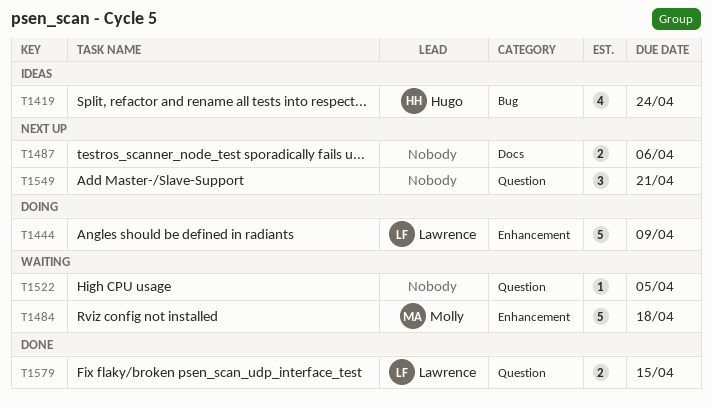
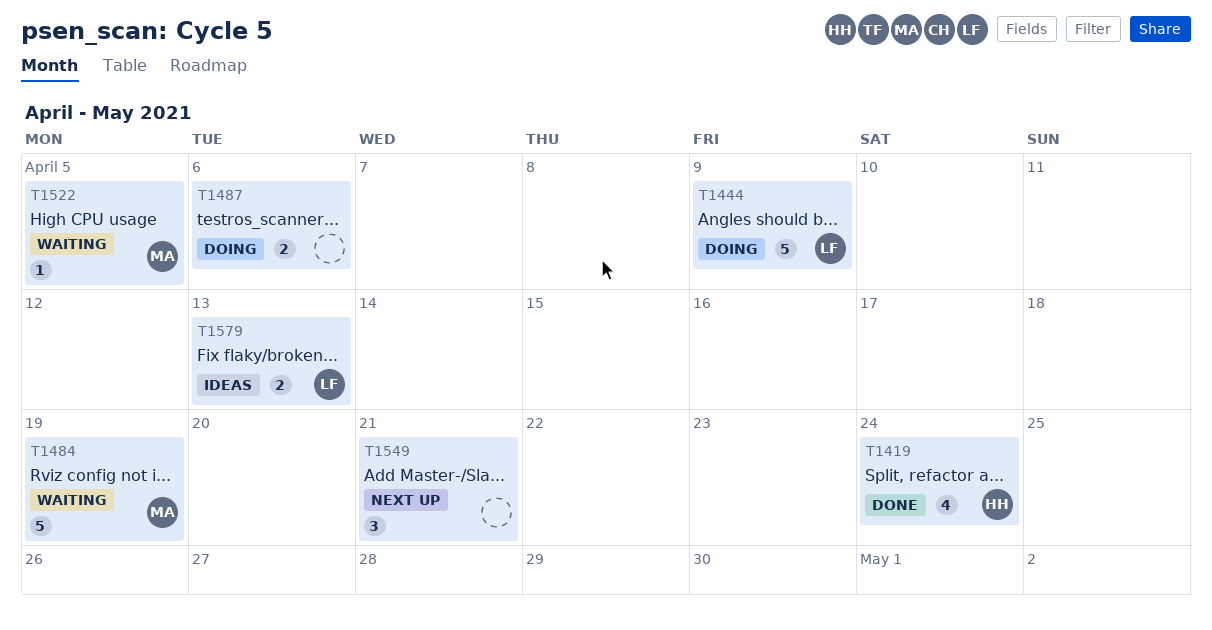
T1419, status: Ideas -> Done
T1484, due: Apr 18 -> Apr 19
T1487, status: Next up -> Doing
T1522, owner: none -> Molly
T1579, status: Done -> Ideas
T1579, due: Apr 15 -> Apr 13

